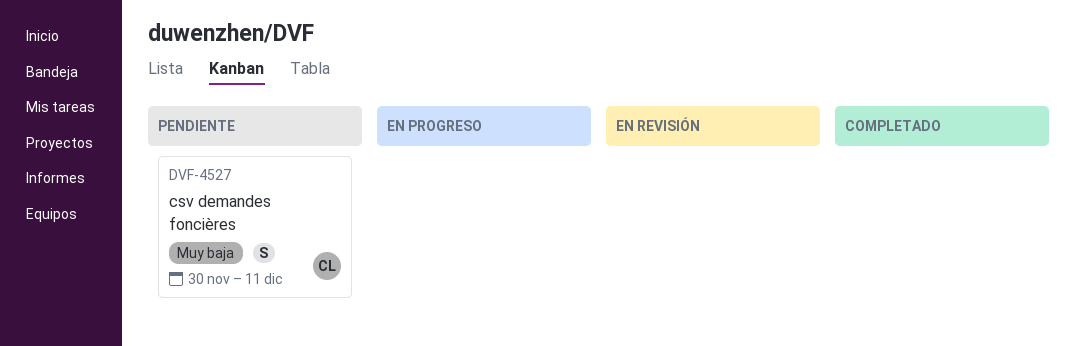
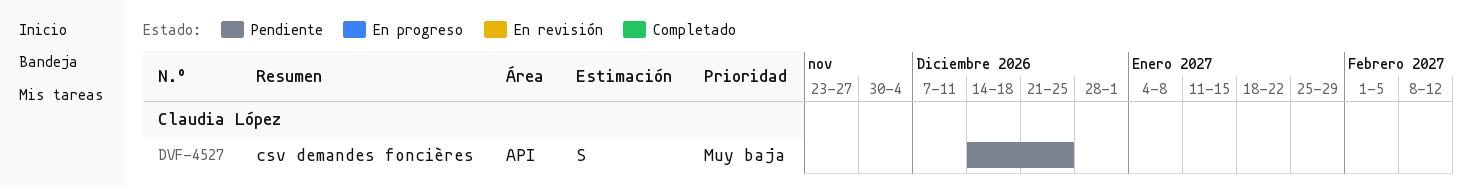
DVF-4527, start: Nov 30 -> Dec 14
DVF-4527, due: Dec 11 -> Dec 25

